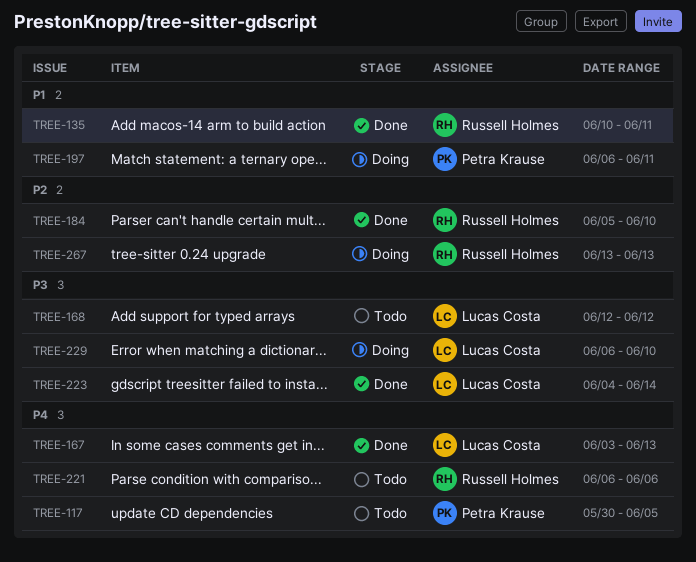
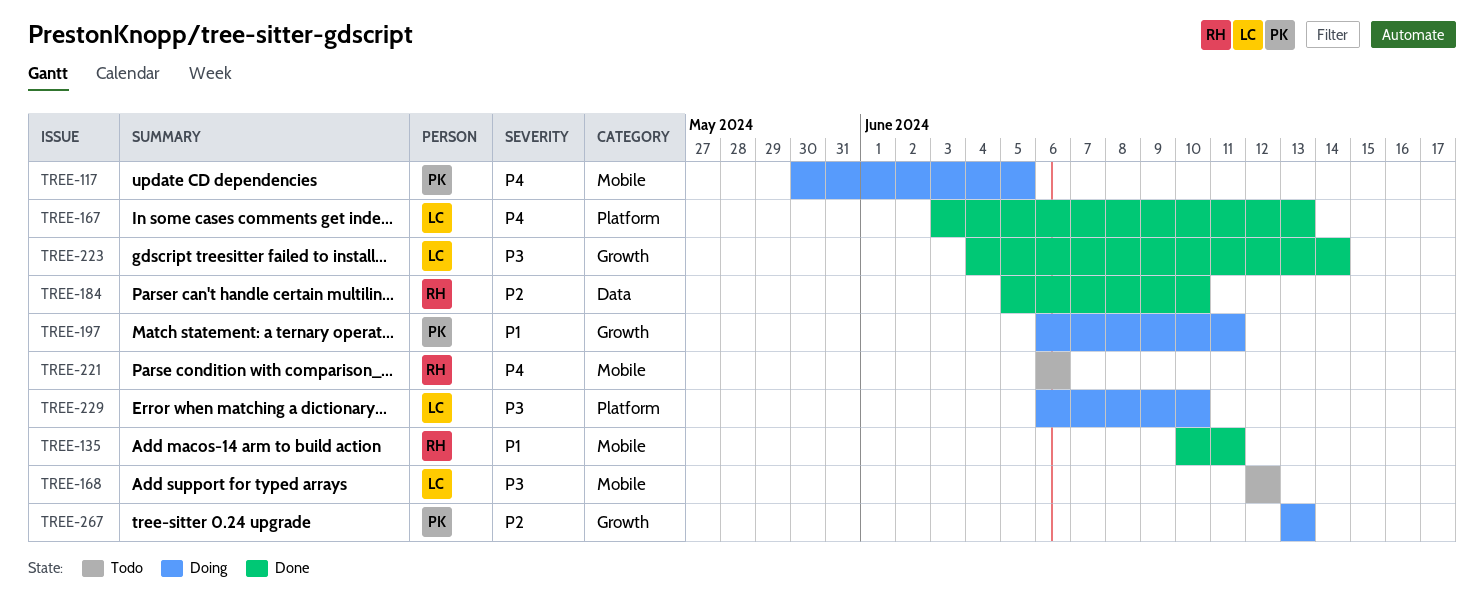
TREE-117, status: Todo -> Doing
TREE-267, owner: Russell Holmes -> Petra Krause

